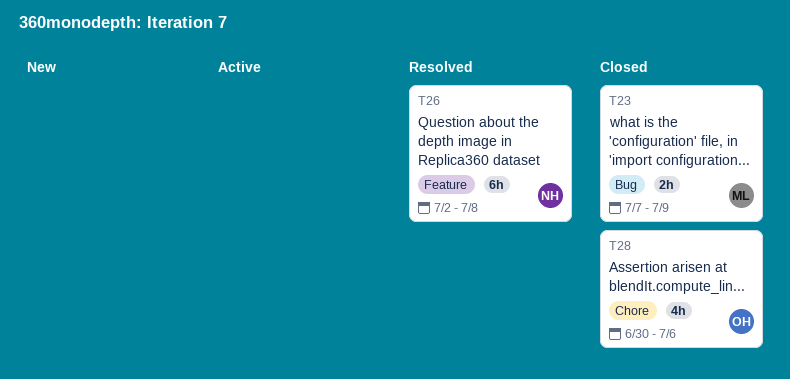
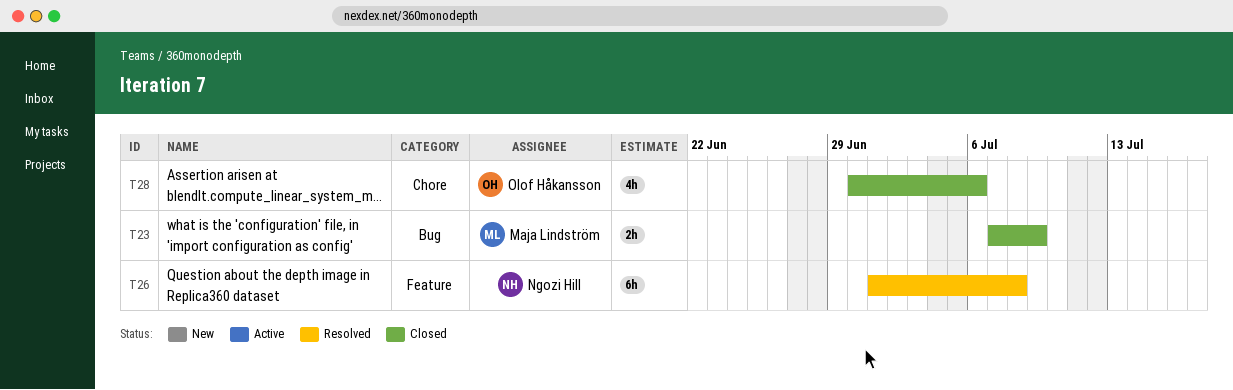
T26, start: Jul 2 -> Jul 1

